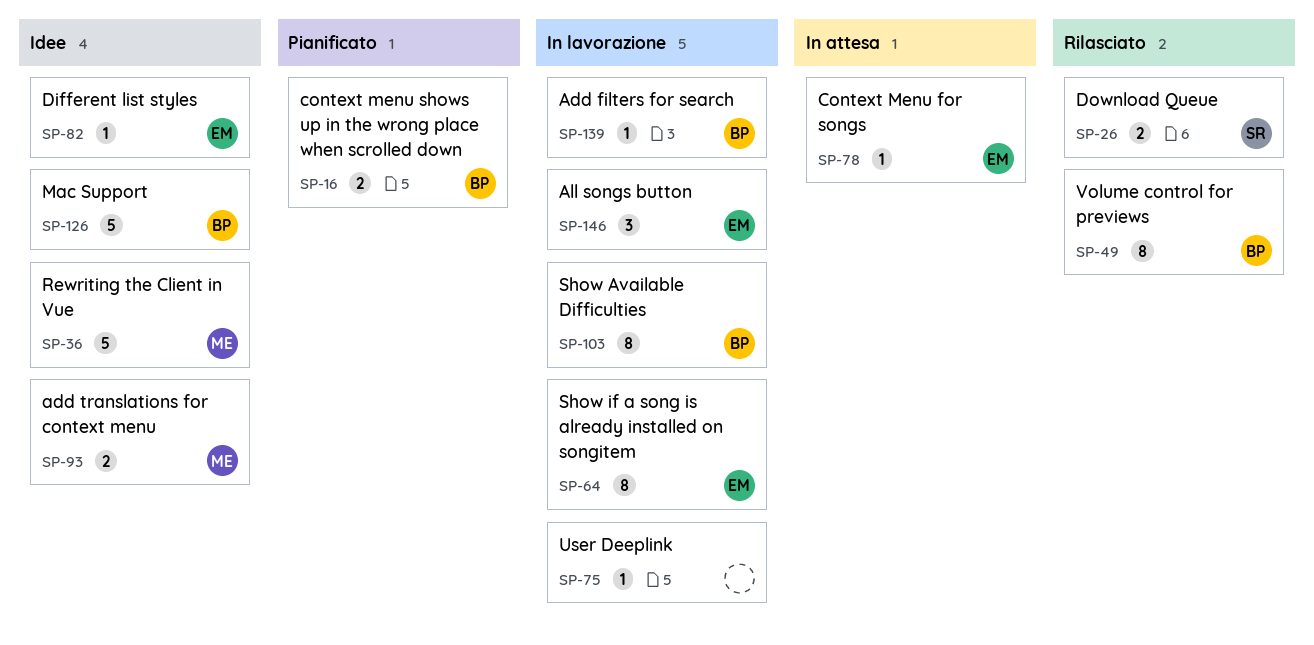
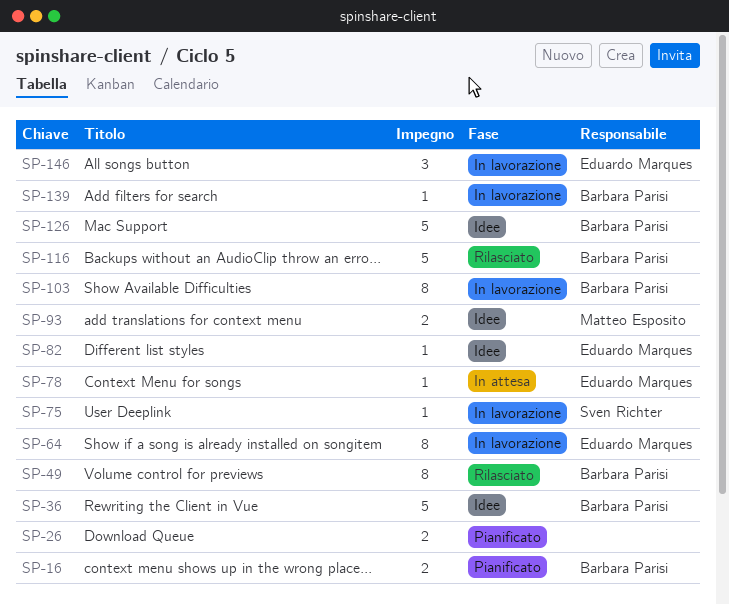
SP-26, status: Rilasciato -> Pianificato
SP-26, owner: Sven Richter -> none
SP-36, owner: Matteo Esposito -> Barbara Parisi
SP-75, owner: none -> Sven Richter
SP-116: none -> present

